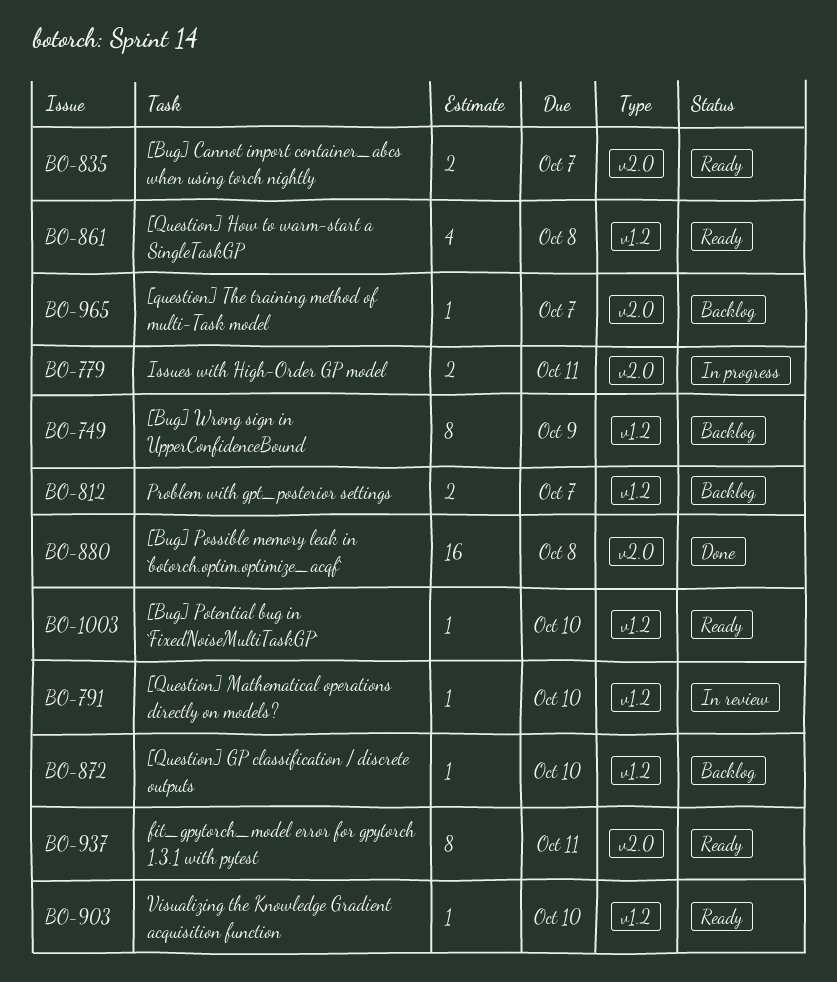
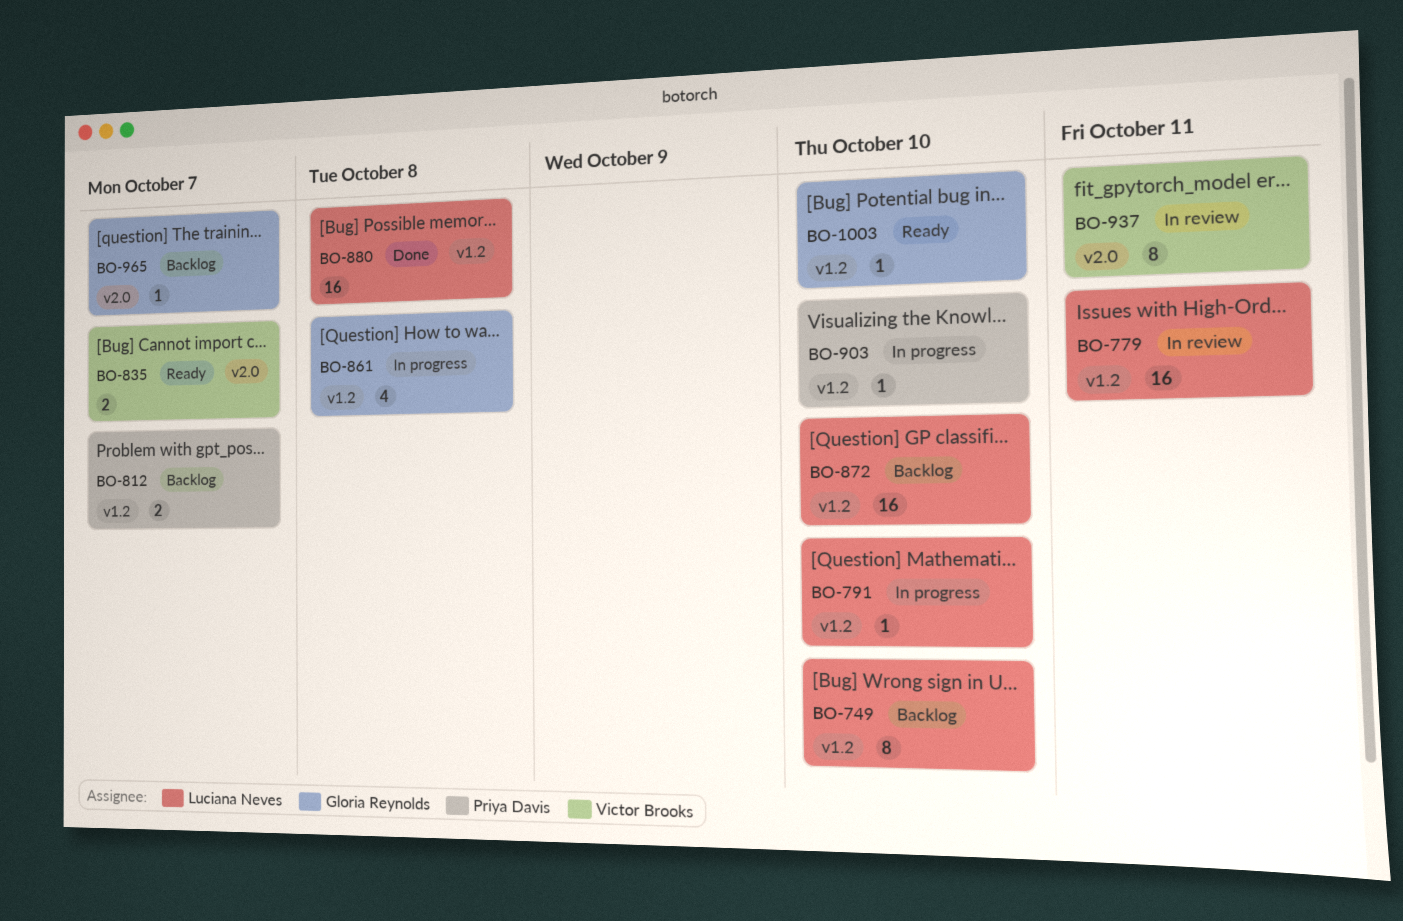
BO-749, due: Oct 9 -> Oct 10
BO-779, status: In progress -> In review
BO-779, label: v2.0 -> v1.2
BO-779, estimate: 2 -> 16
BO-791, status: In review -> In progress
BO-861, status: Ready -> In progress
BO-872, estimate: 1 -> 16
BO-880, label: v2.0 -> v1.2
BO-903, status: Ready -> In progress
BO-937, status: Ready -> In review

